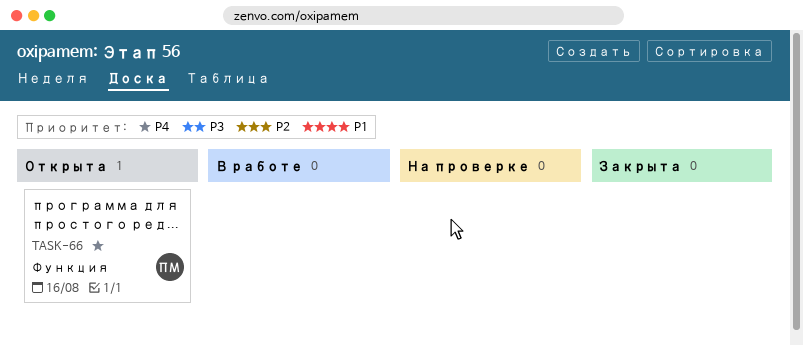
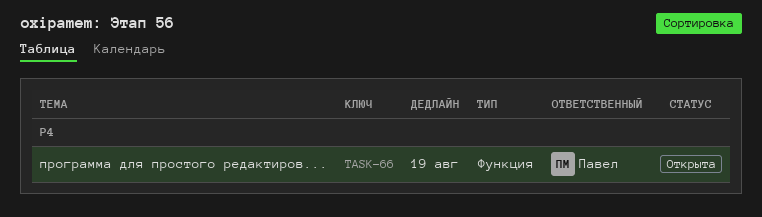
TASK-66, due: Aug 16 -> Aug 19

